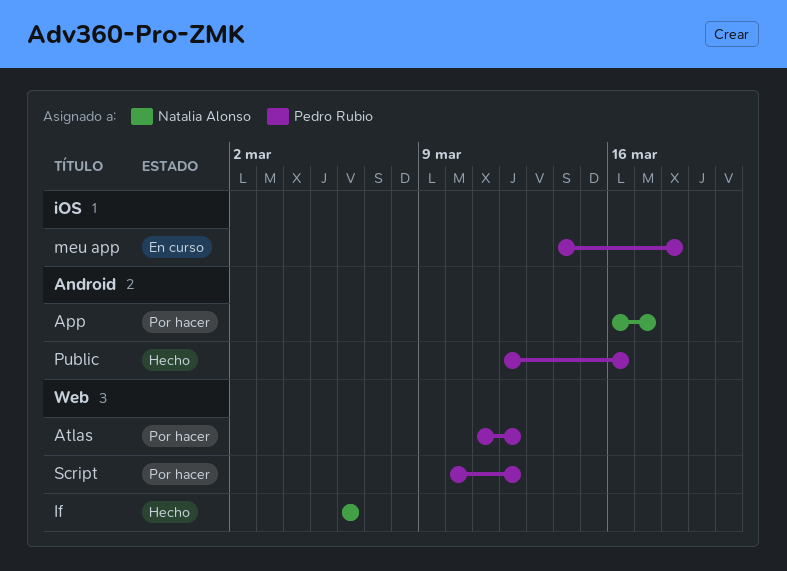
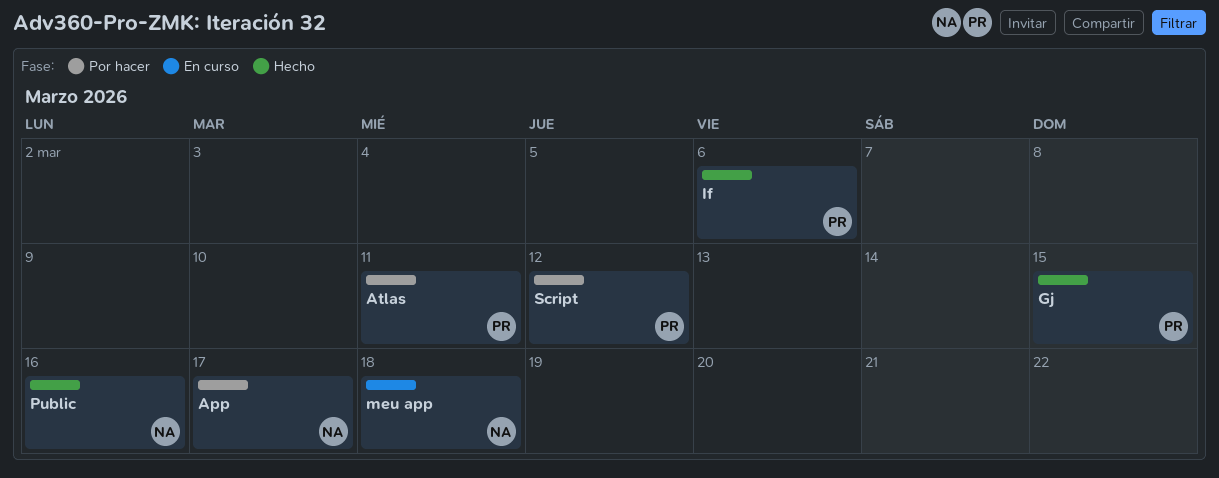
Atlas, due: Mar 12 -> Mar 11
Gj: none -> present
If, owner: Natalia Alonso -> Pedro Rubio
meu app, owner: Pedro Rubio -> Natalia Alonso
Public, owner: Pedro Rubio -> Natalia Alonso

